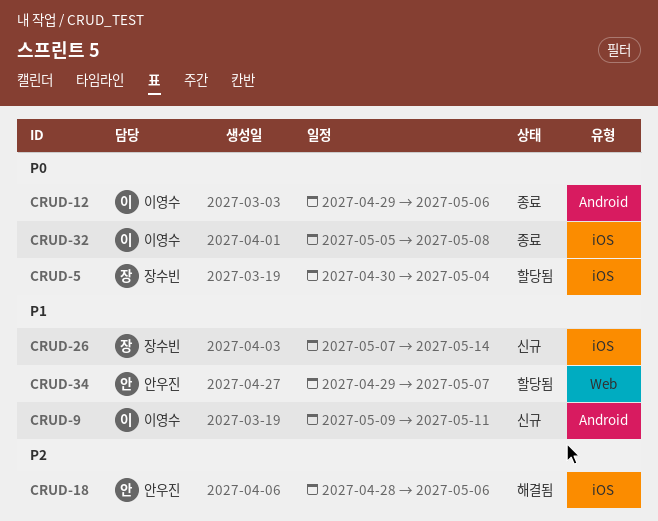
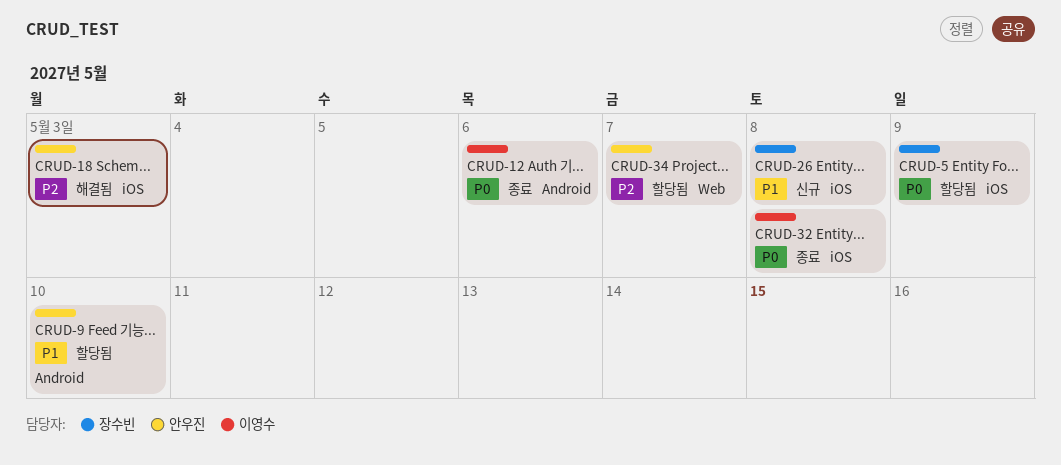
CRUD-5, due: May 4 -> May 9
CRUD-9, status: 신규 -> 할당됨
CRUD-9, owner: 이영수 -> 안우진
CRUD-9, due: May 11 -> May 10
CRUD-18, due: May 6 -> May 3
CRUD-26, due: May 14 -> May 8
CRUD-34, priority: P1 -> P2

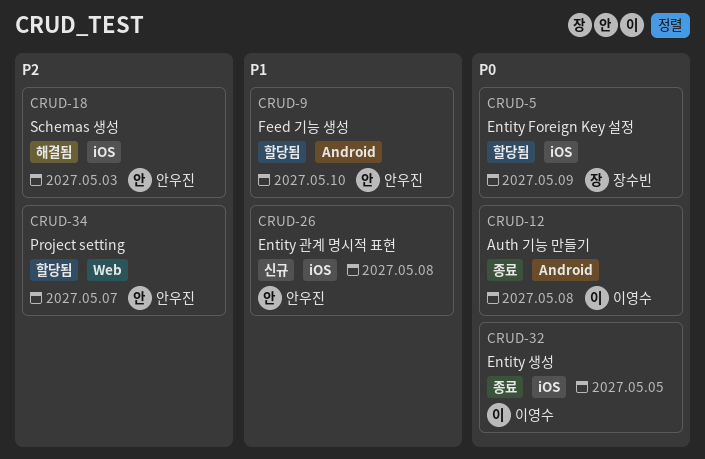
CRUD-12, due: May 6 -> May 8
CRUD-26, owner: 장수빈 -> 안우진
CRUD-32, due: May 8 -> May 5

